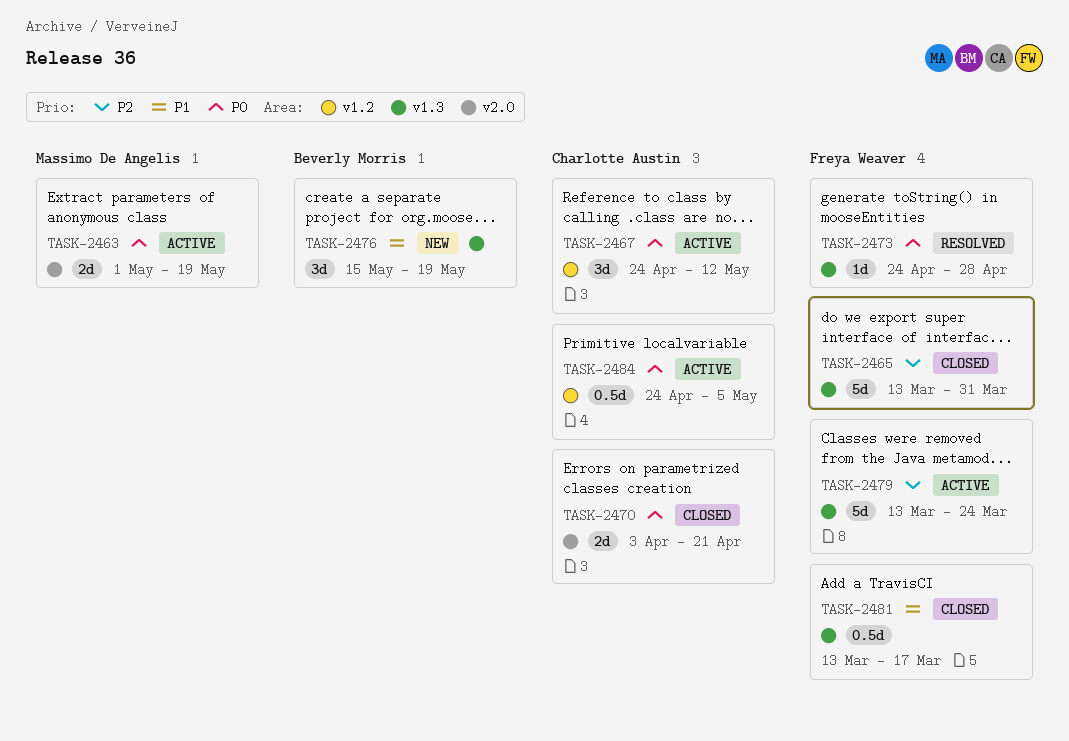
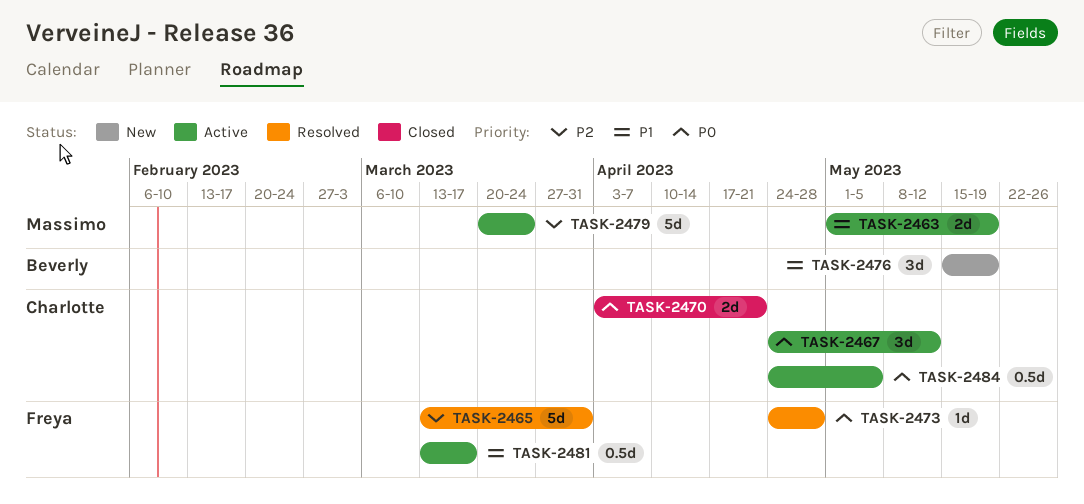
TASK-2463, priority: P0 -> P1
TASK-2465, status: Closed -> Resolved
TASK-2479, owner: Freya Weaver -> Massimo De Angelis
TASK-2479, start: Mar 13 -> Mar 20
TASK-2481, status: Closed -> Active

